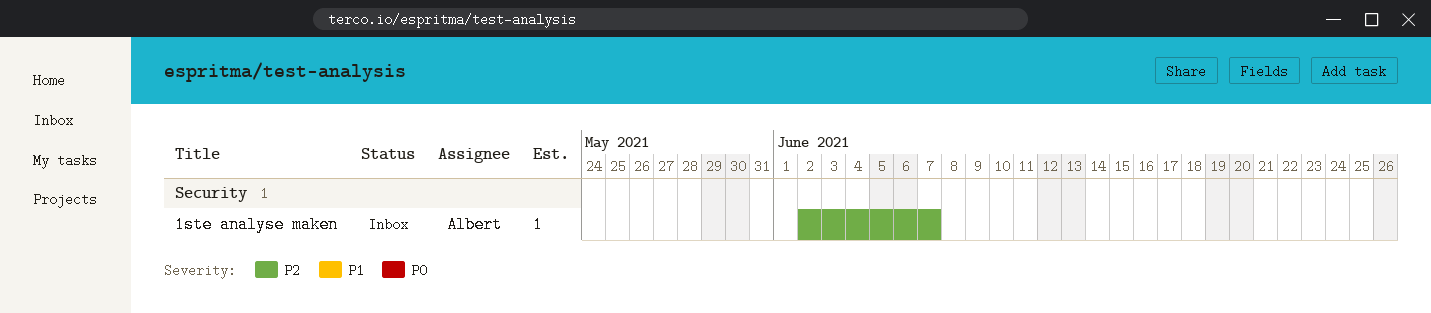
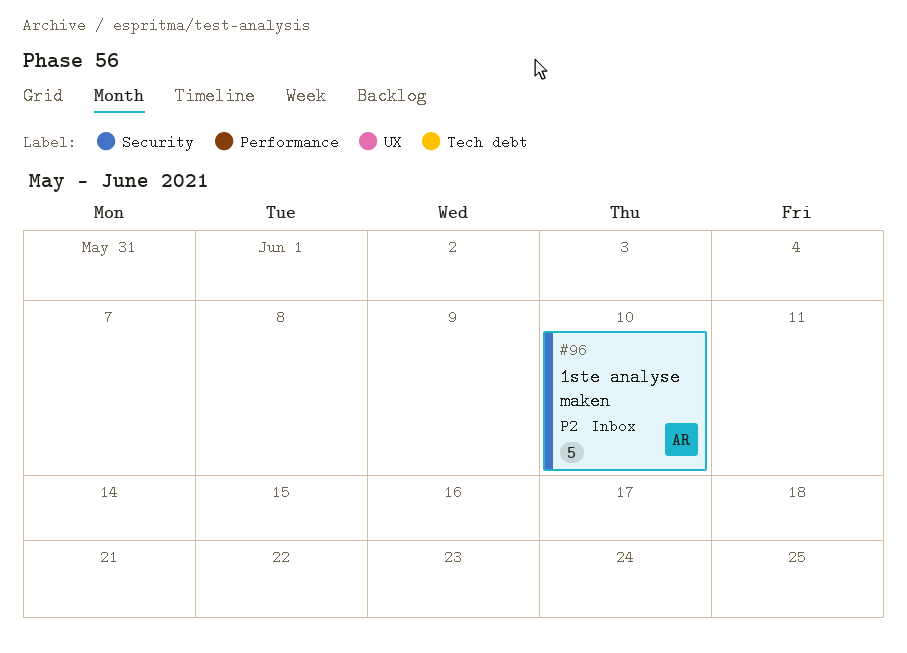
1ste analyse maken, estimate: 1 -> 5
1ste analyse maken, due: Jun 7 -> Jun 10

